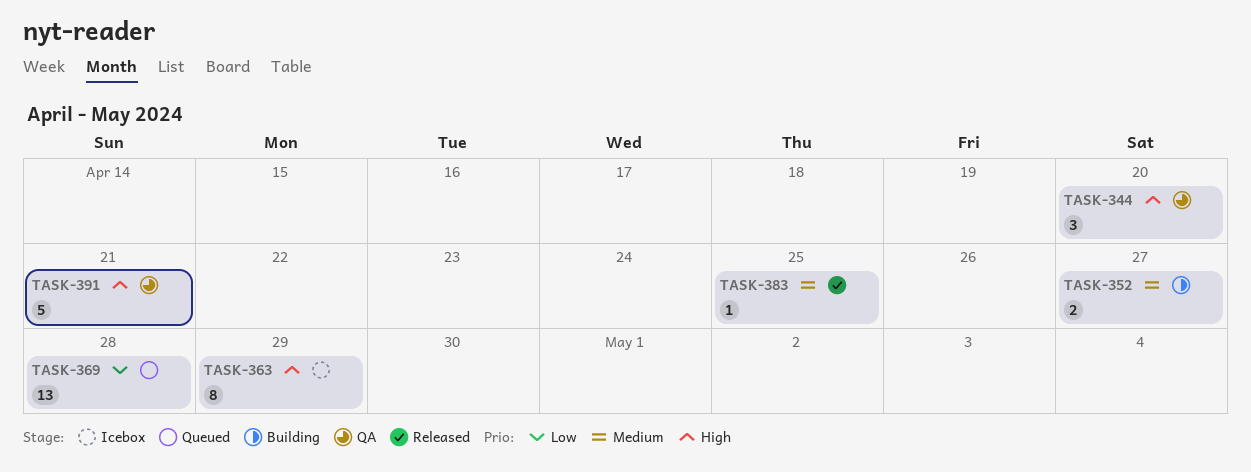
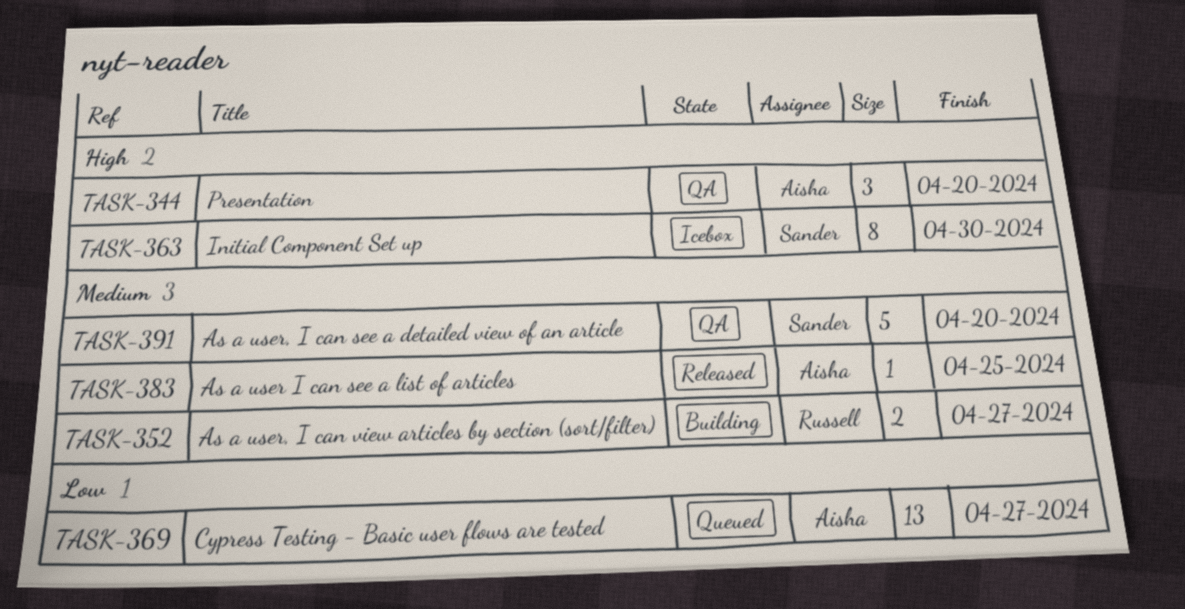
TASK-363, due: Apr 29 -> Apr 30
TASK-369, due: Apr 28 -> Apr 27
TASK-391, priority: High -> Medium
TASK-391, due: Apr 21 -> Apr 20

